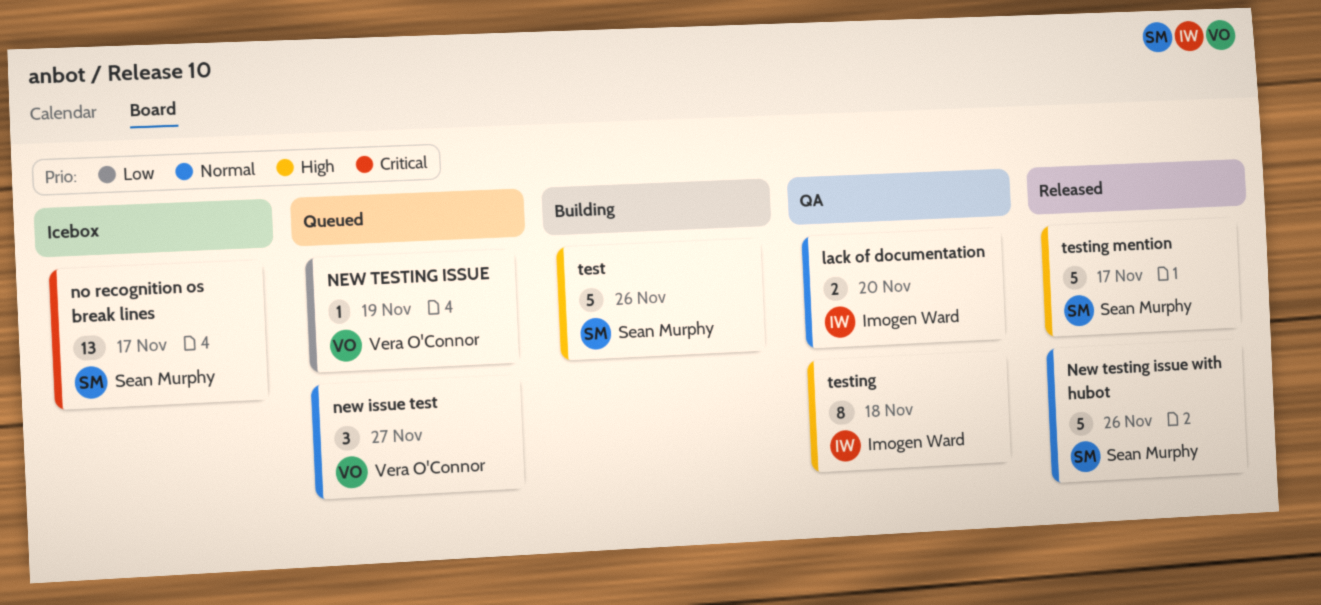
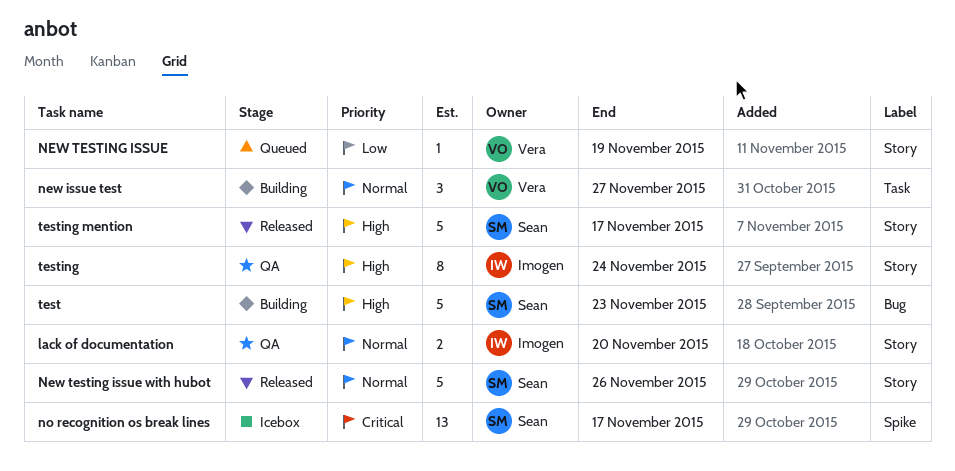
new issue test, status: Queued -> Building
test, due: Nov 26 -> Nov 23
testing, due: Nov 18 -> Nov 24

